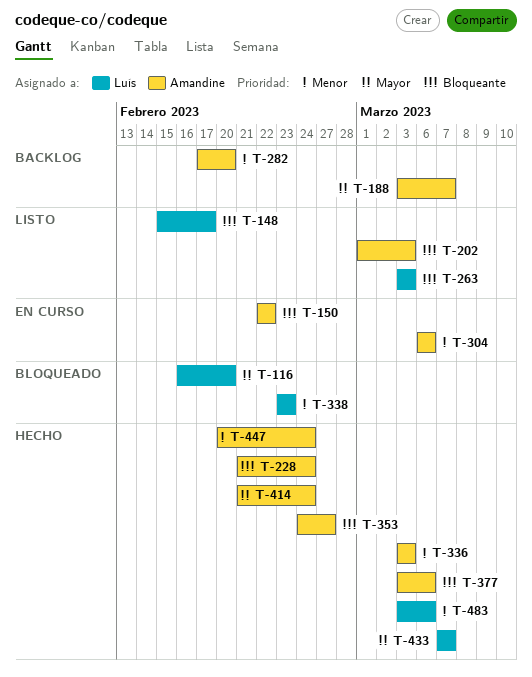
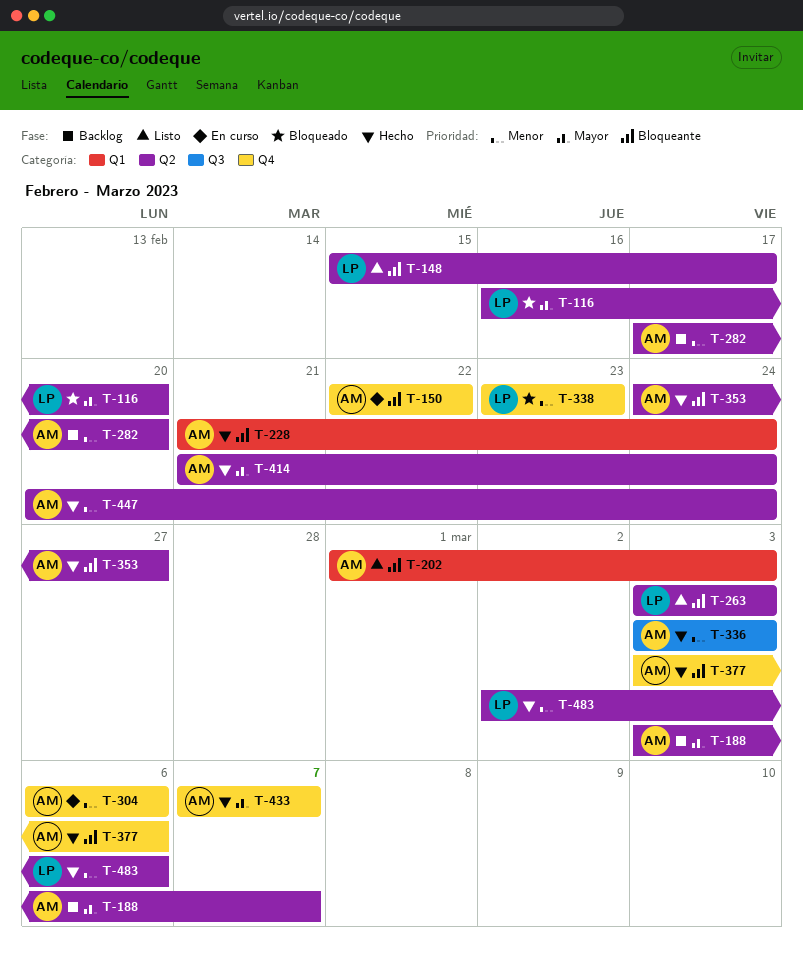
T-433, owner: Luís -> Amandine
T-483, start: Mar 3 -> Mar 2

